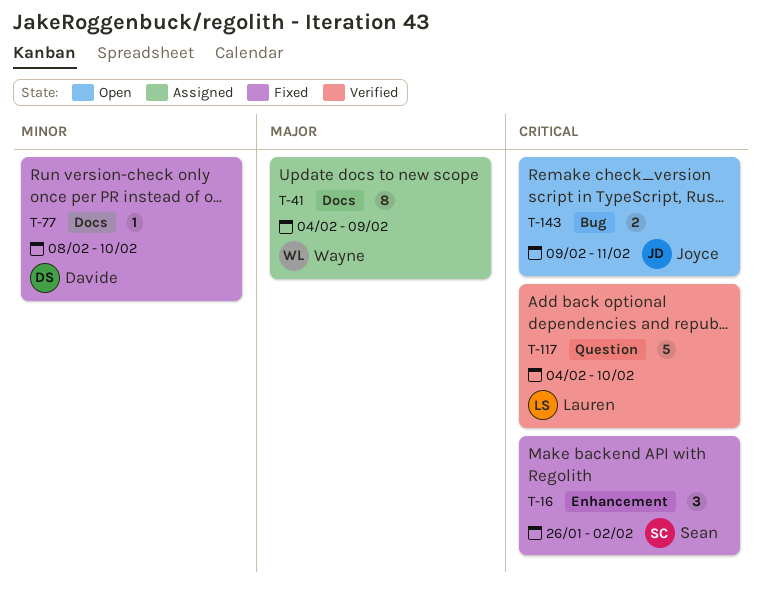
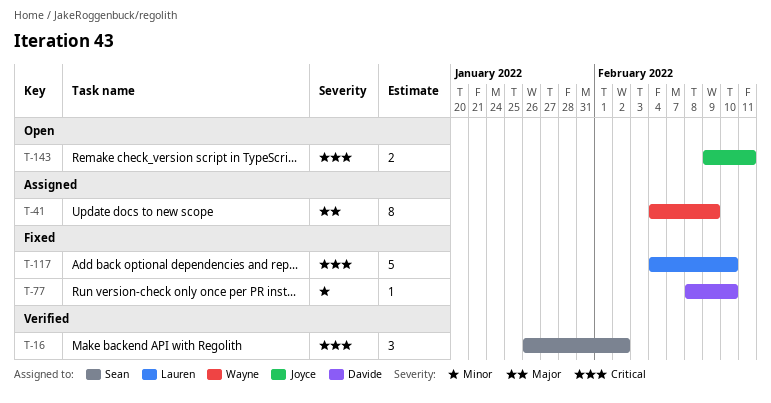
T-16, status: Fixed -> Verified
T-117, status: Verified -> Fixed

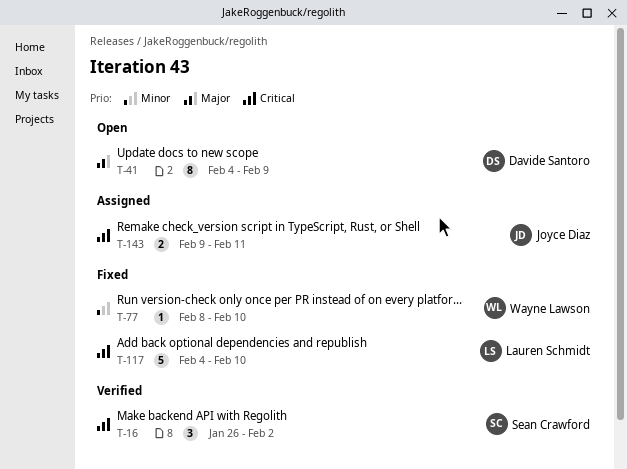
T-41, status: Assigned -> Open
T-41, owner: Wayne Lawson -> Davide Santoro
T-77, owner: Davide Santoro -> Wayne Lawson
T-143, status: Open -> Assigned

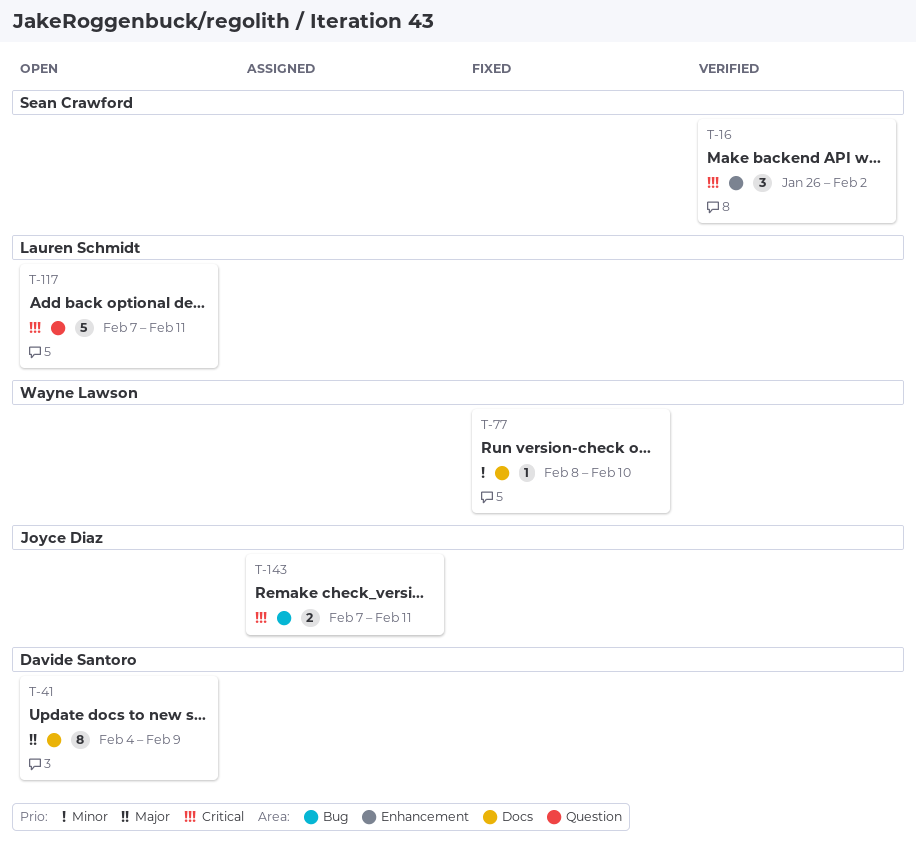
T-117, status: Fixed -> Open
T-117, start: Feb 4 -> Feb 7
T-117, due: Feb 10 -> Feb 11
T-143, start: Feb 9 -> Feb 7

